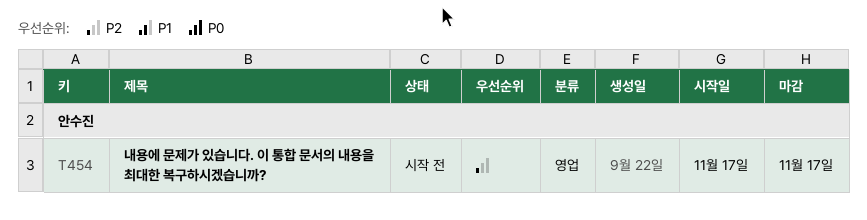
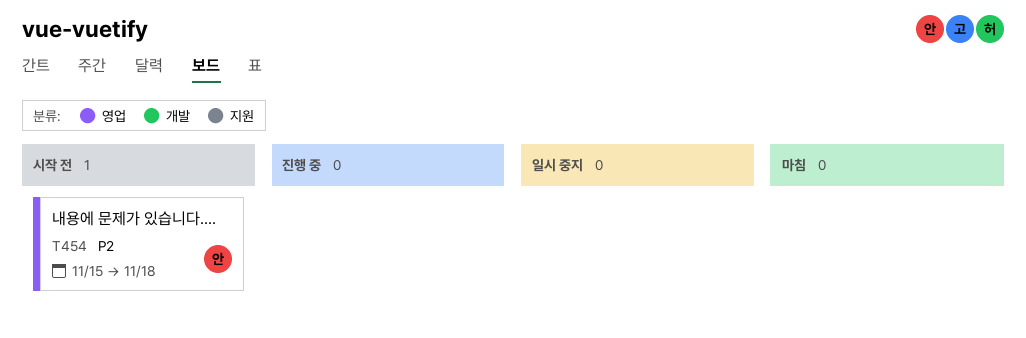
T454, start: Nov 17 -> Nov 15
T454, due: Nov 17 -> Nov 18

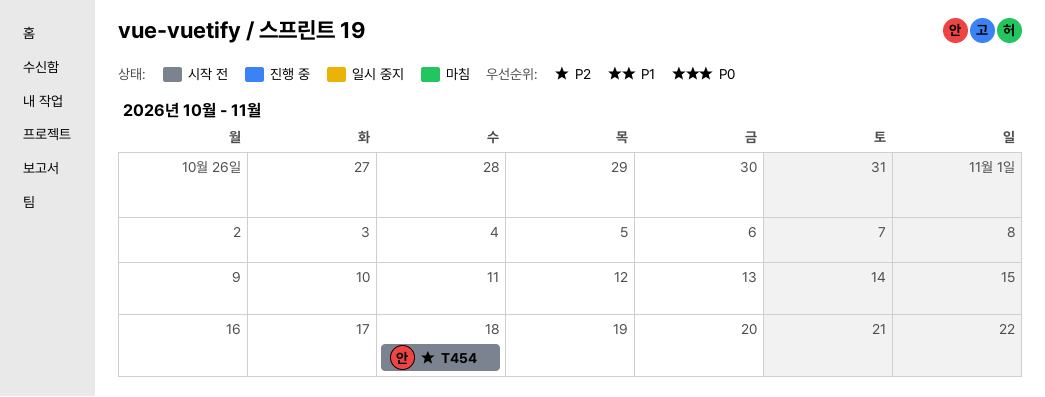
T454, start: Nov 15 -> Nov 18

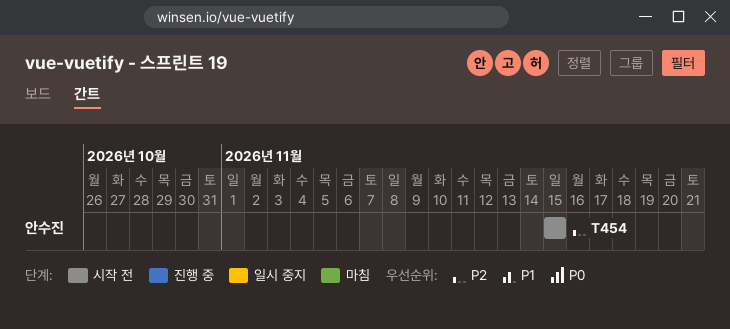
T454, start: Nov 18 -> Nov 15
T454, due: Nov 18 -> Nov 15

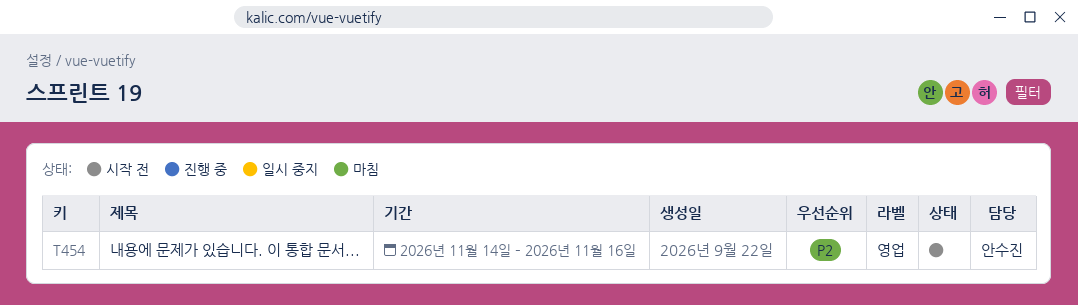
T454, start: Nov 15 -> Nov 14
T454, due: Nov 15 -> Nov 16

